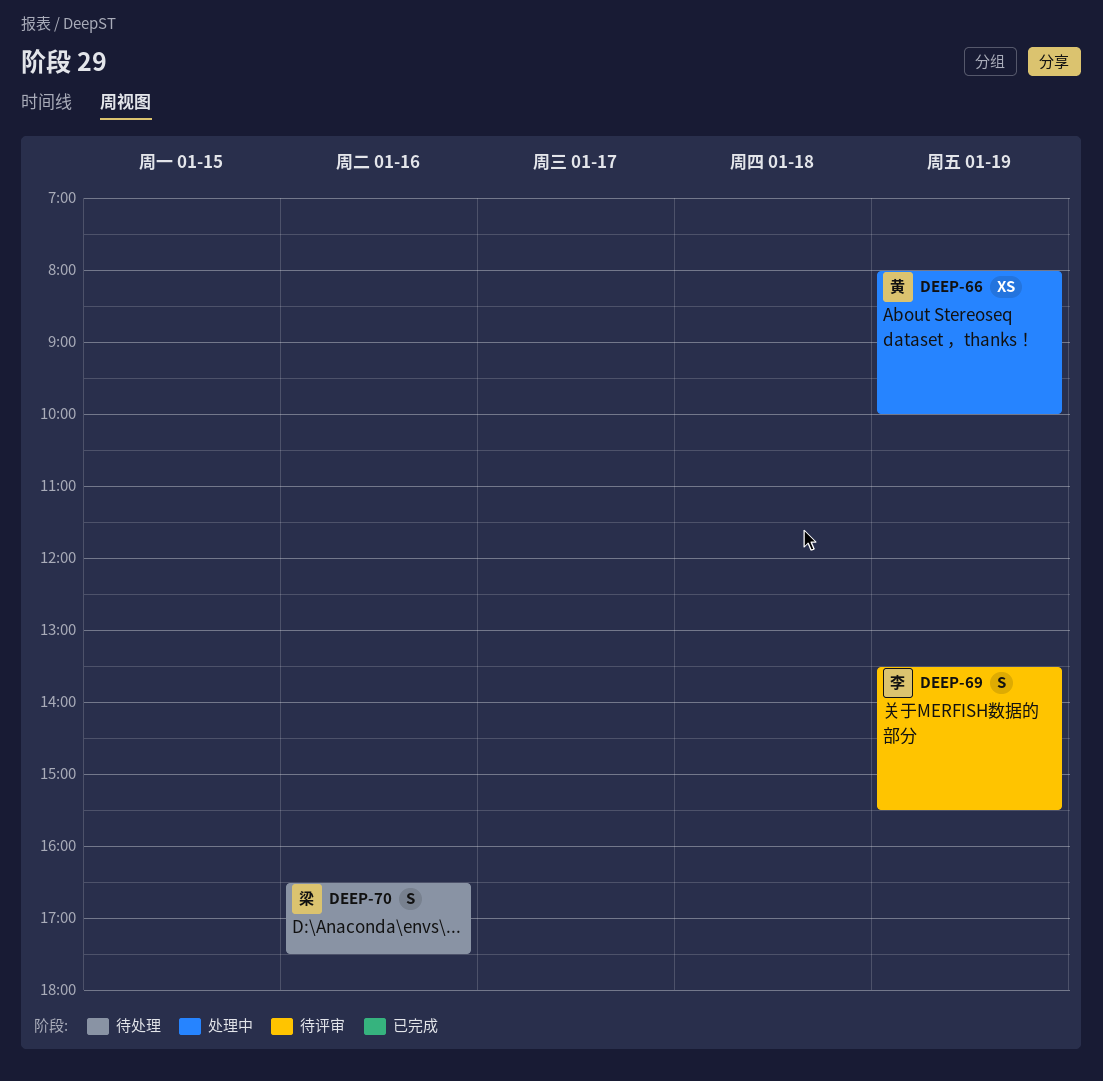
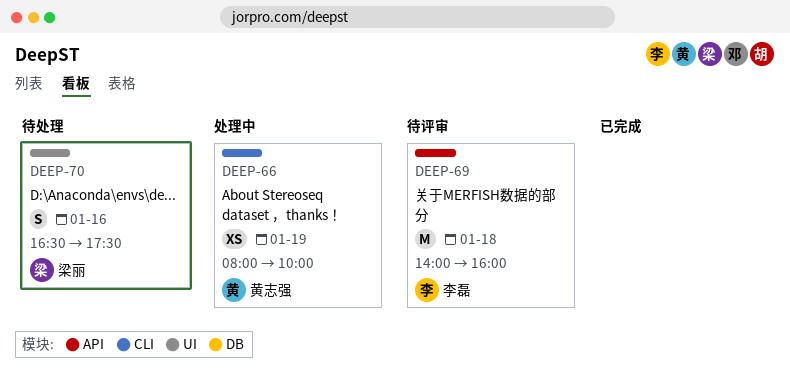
DEEP-69, estimate: S -> M
DEEP-69, day: Jan 19 -> Jan 18
DEEP-69, begins: 13:30 -> 14:00
DEEP-69, ends: 15:30 -> 16:00

